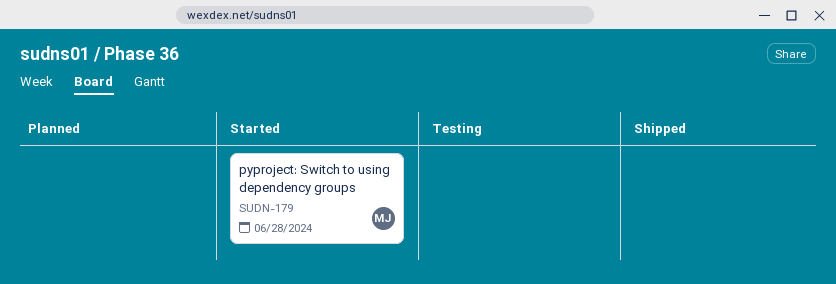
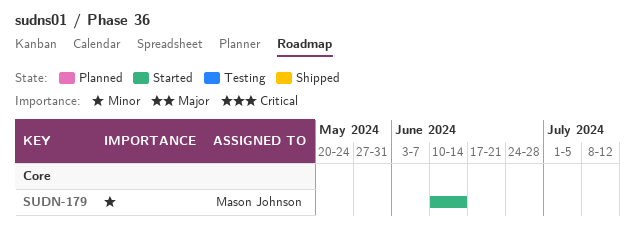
SUDN-179, due: Jun 28 -> Jun 14

